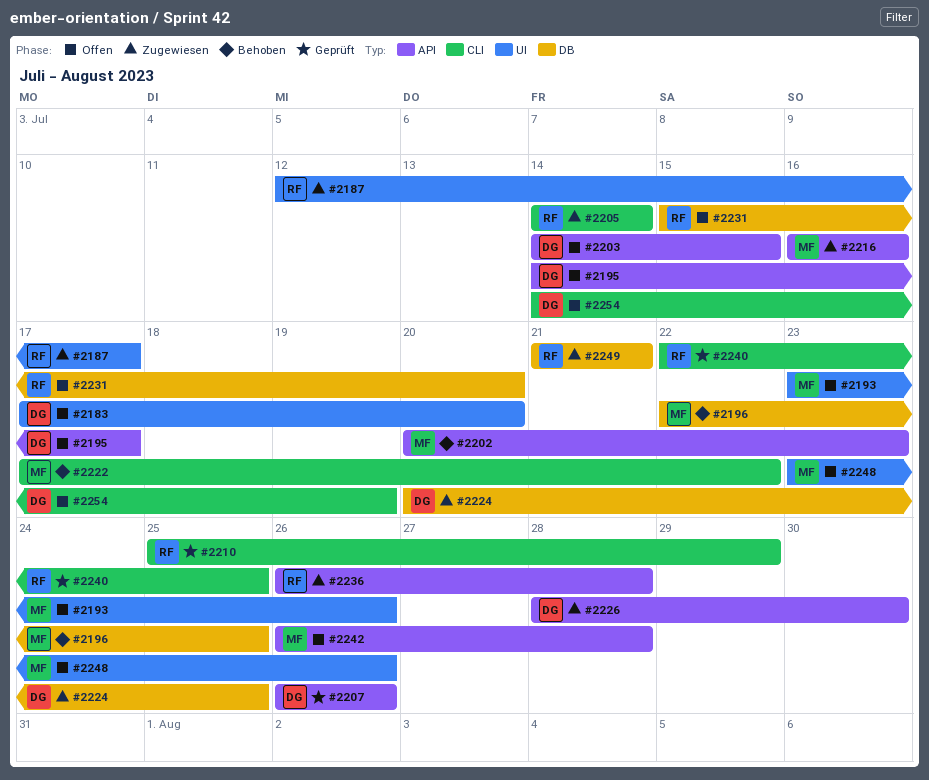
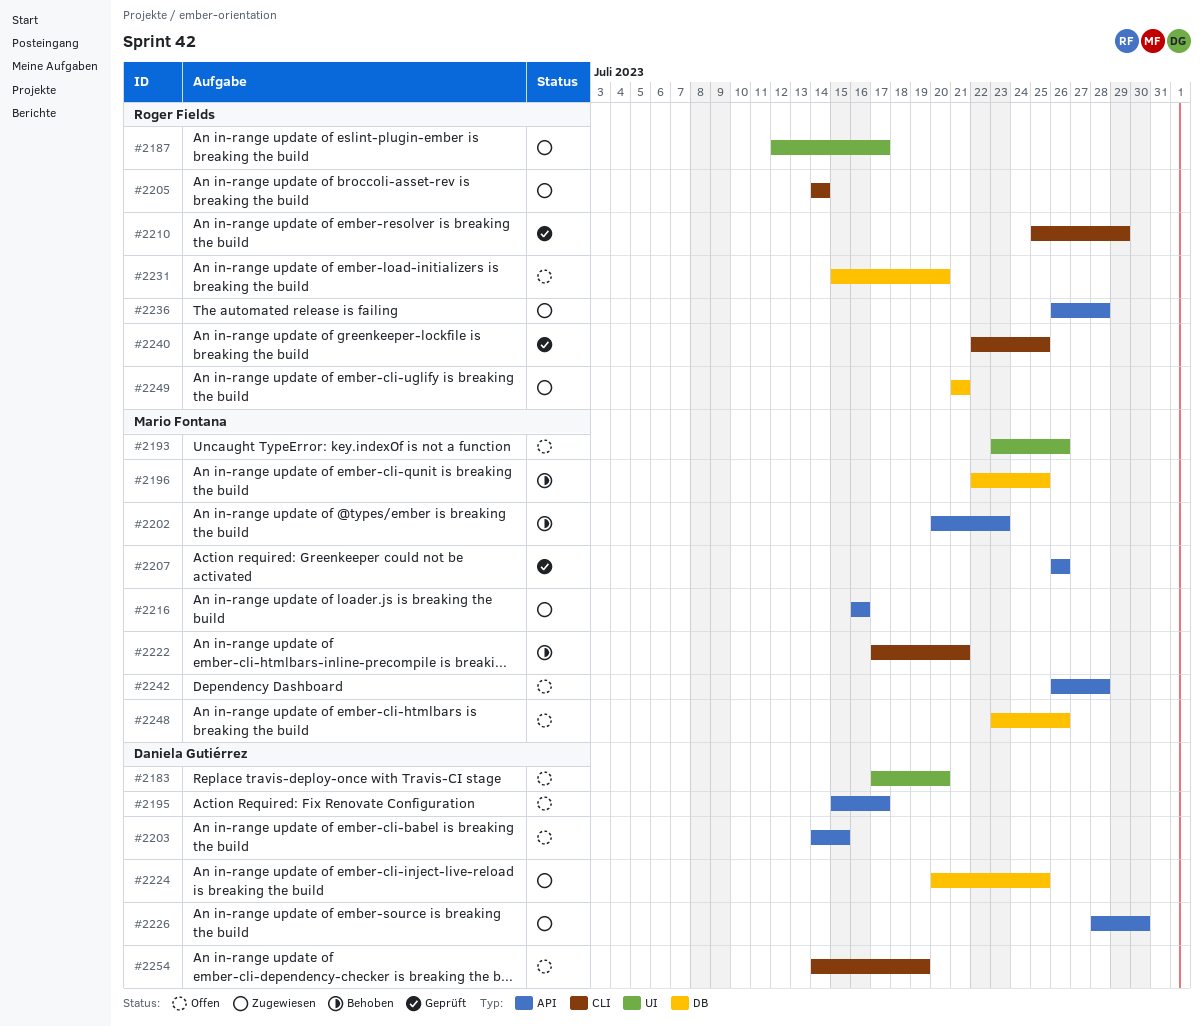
#2195, start: Jul 14 -> Jul 15
#2207, owner: Daniela Gutiérrez -> Mario Fontana
#2222, due: Jul 22 -> Jul 21
#2248, label: UI -> DB

